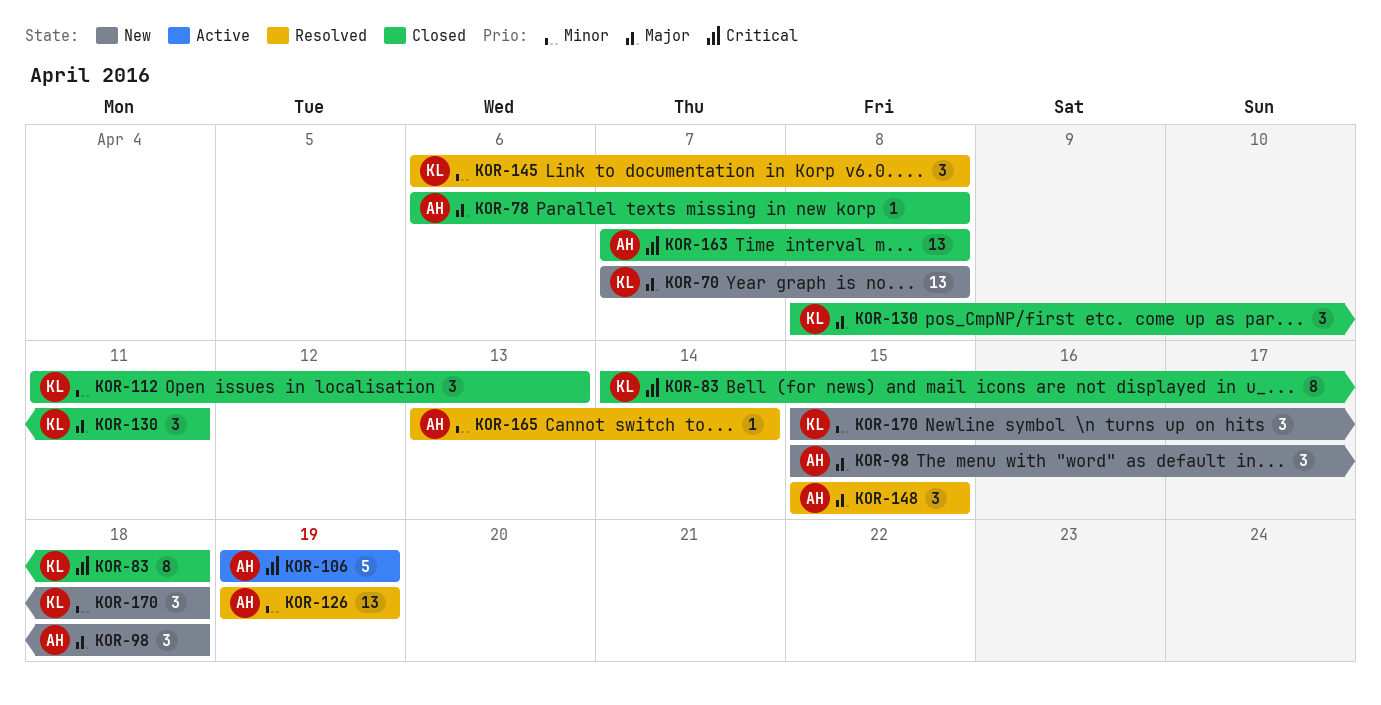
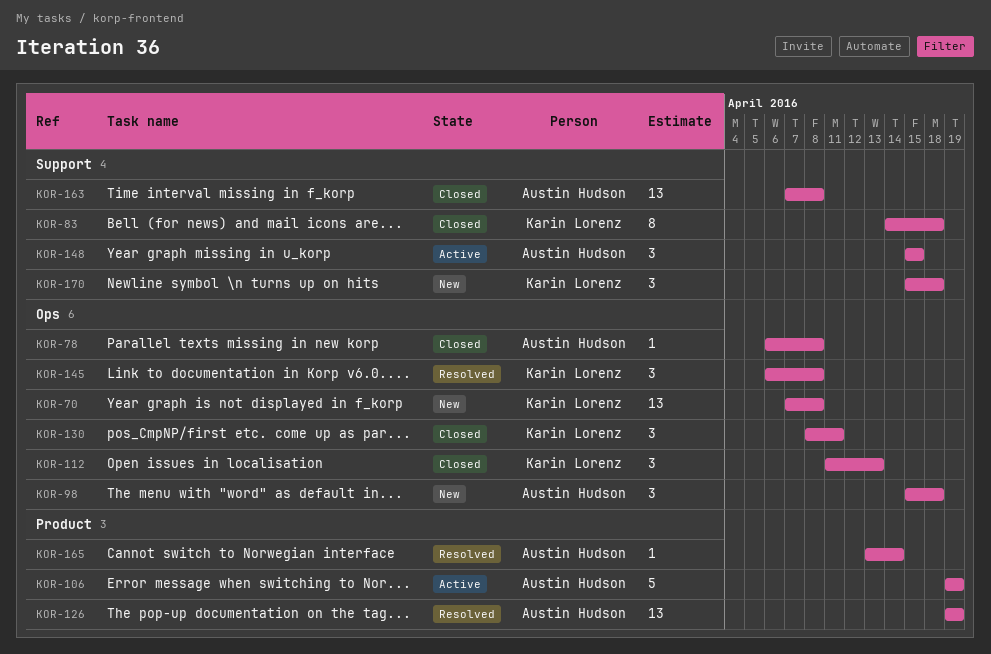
KOR-148, status: Resolved -> Active

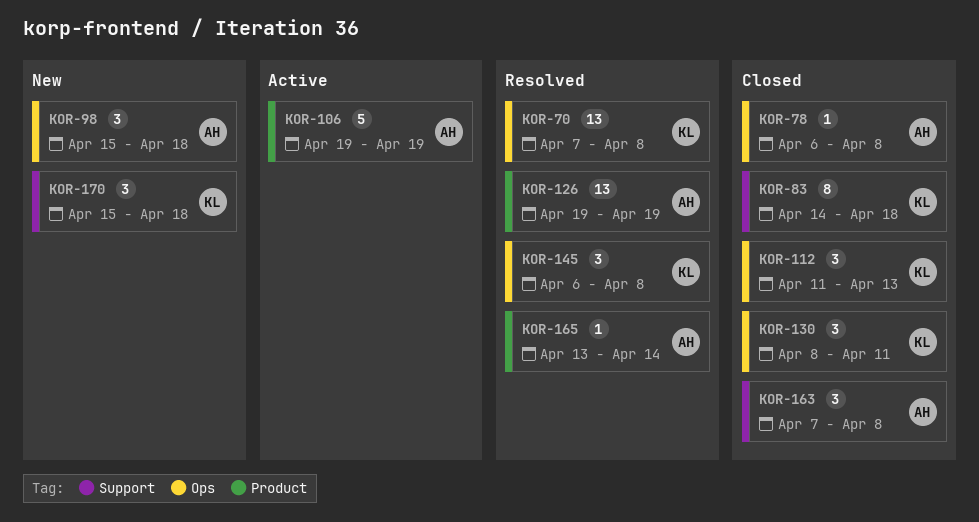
KOR-70, status: New -> Resolved
KOR-148: present -> none
KOR-163, estimate: 13 -> 3

